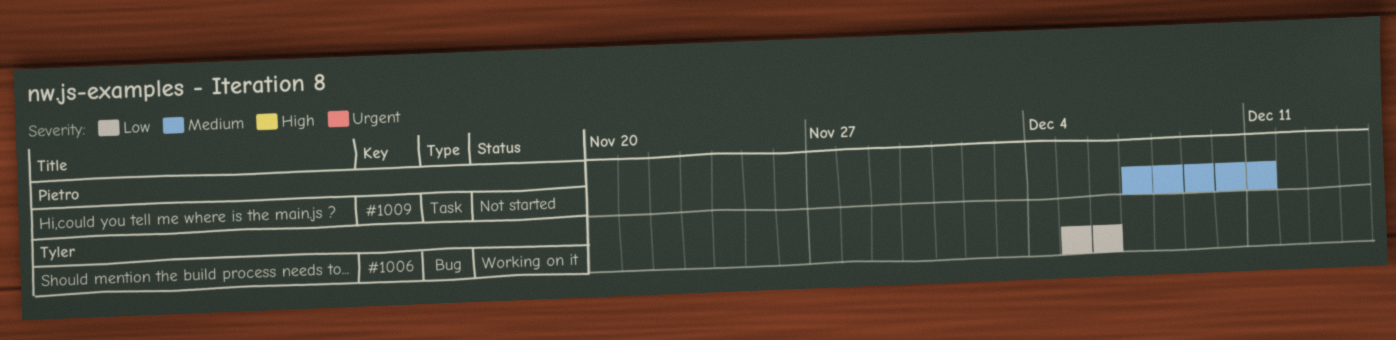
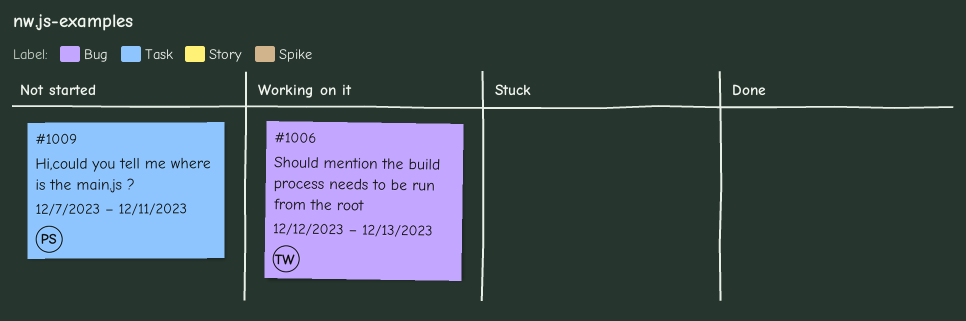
#1006, start: Dec 5 -> Dec 12
#1006, due: Dec 6 -> Dec 13

